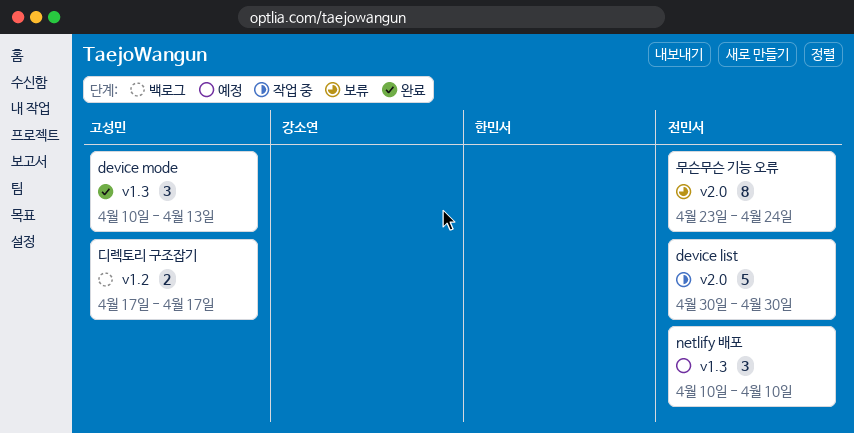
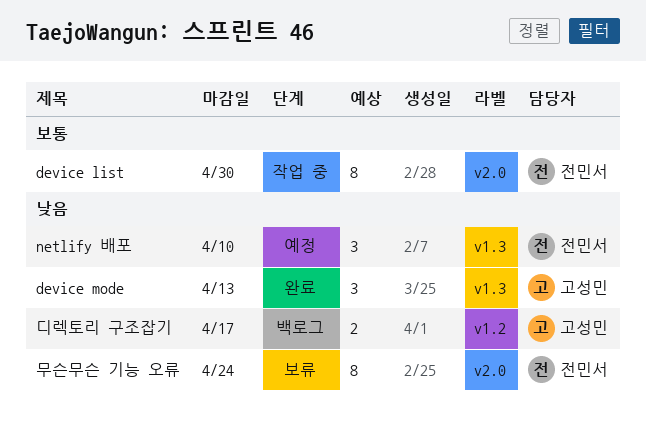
device list, estimate: 5 -> 8

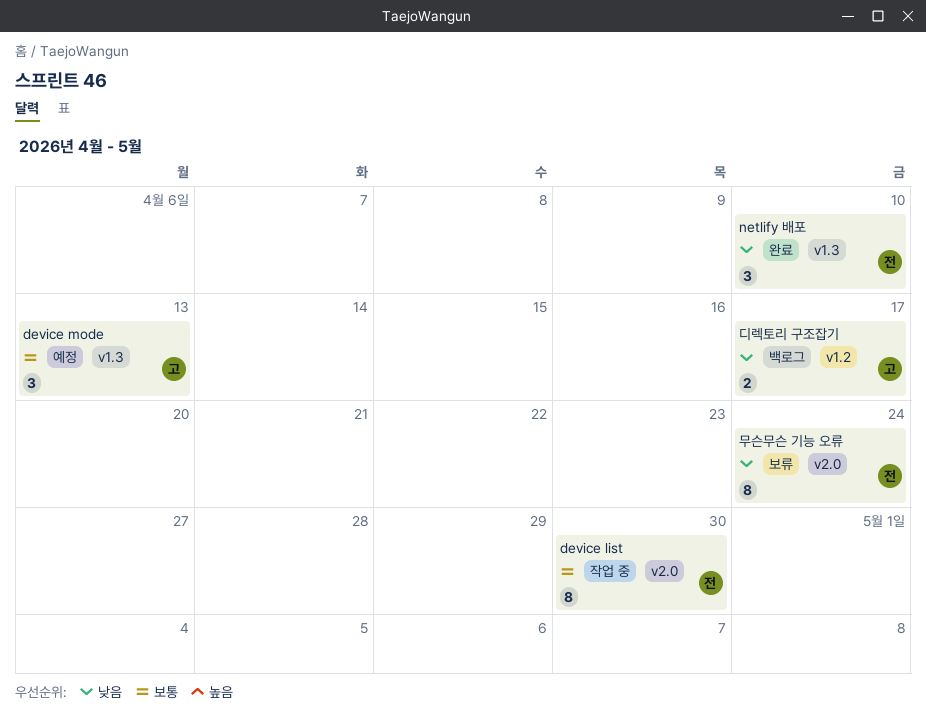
device mode, status: 완료 -> 예정
device mode, priority: 낮음 -> 보통
netlify 배포, status: 예정 -> 완료

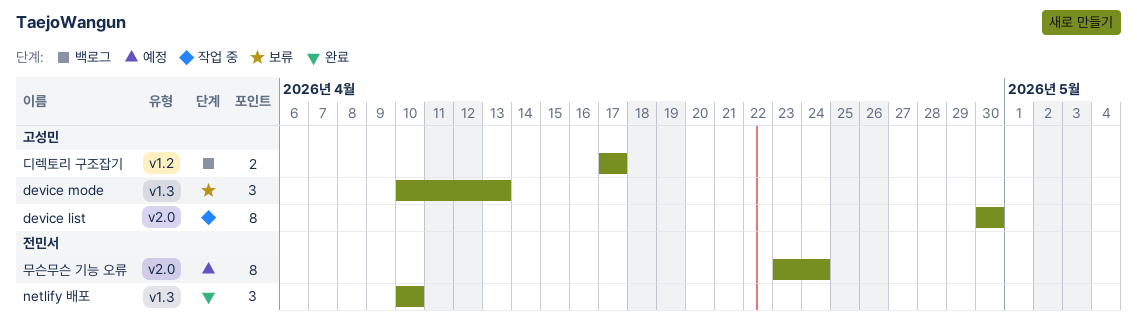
device list, owner: 전민서 -> 고성민
device mode, status: 예정 -> 보류
무슨무슨 기능 오류, status: 보류 -> 예정

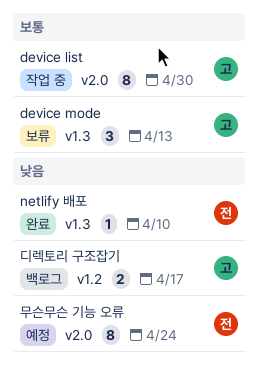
netlify 배포, estimate: 3 -> 1

